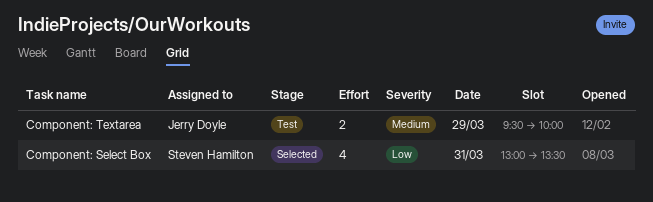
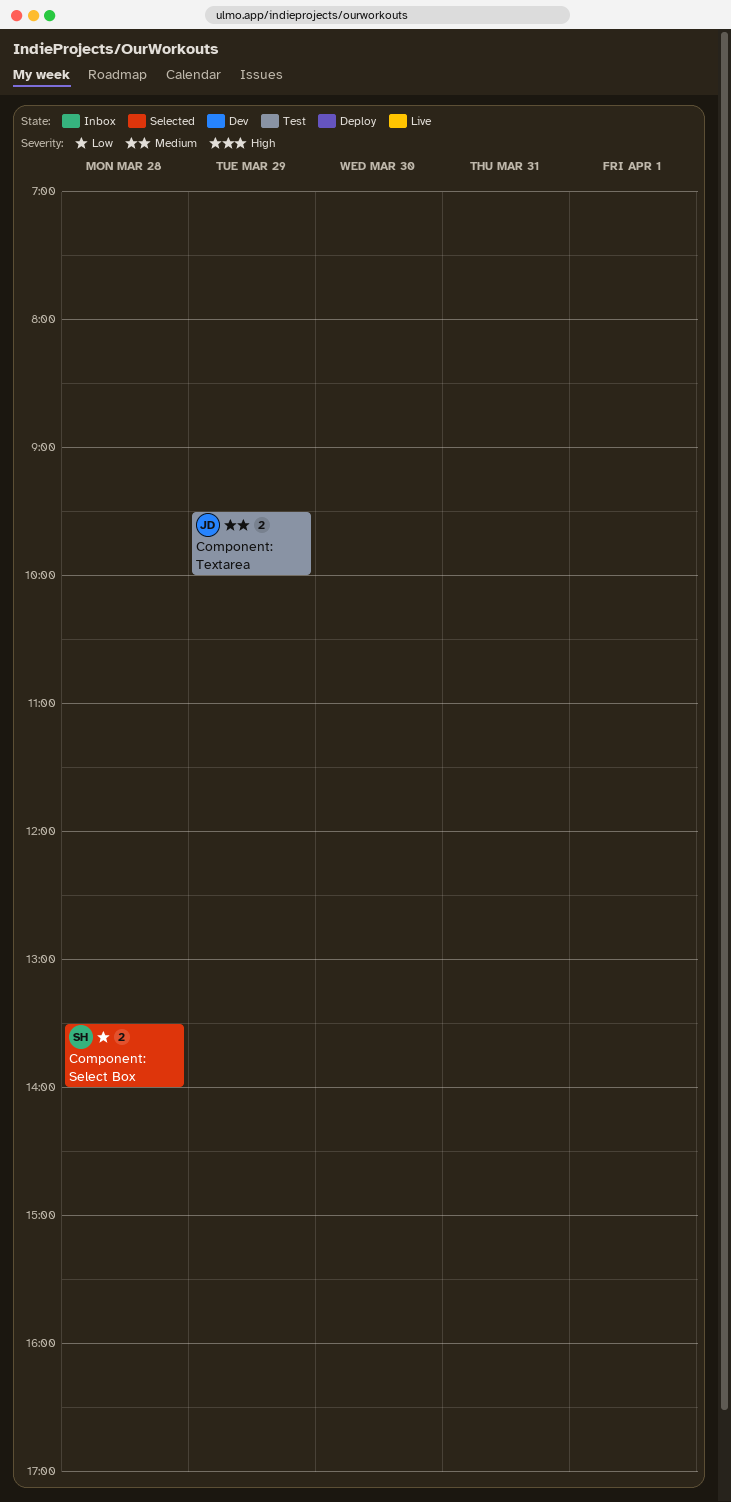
Component: Select Box, estimate: 4 -> 2
Component: Select Box, day: Mar 31 -> Mar 28
Component: Select Box, begins: 13:00 -> 13:30
Component: Select Box, ends: 13:30 -> 14:00

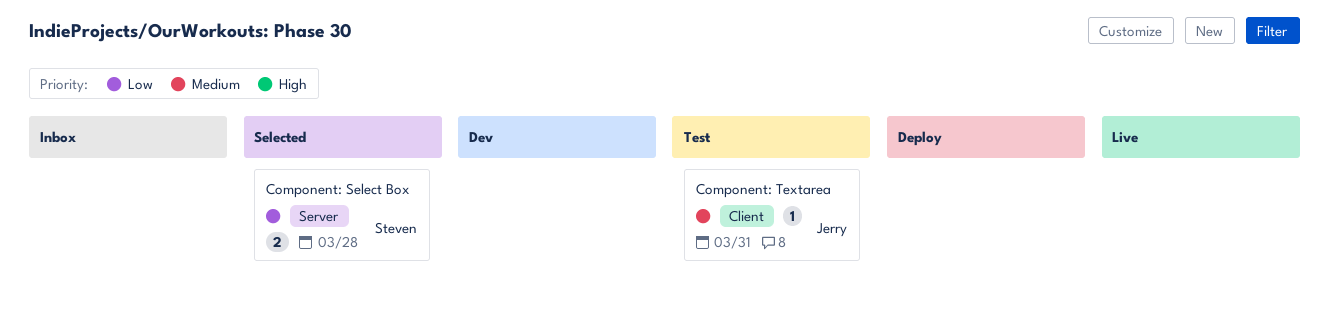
Component: Textarea, estimate: 2 -> 1
Component: Textarea, day: Mar 29 -> Mar 31

